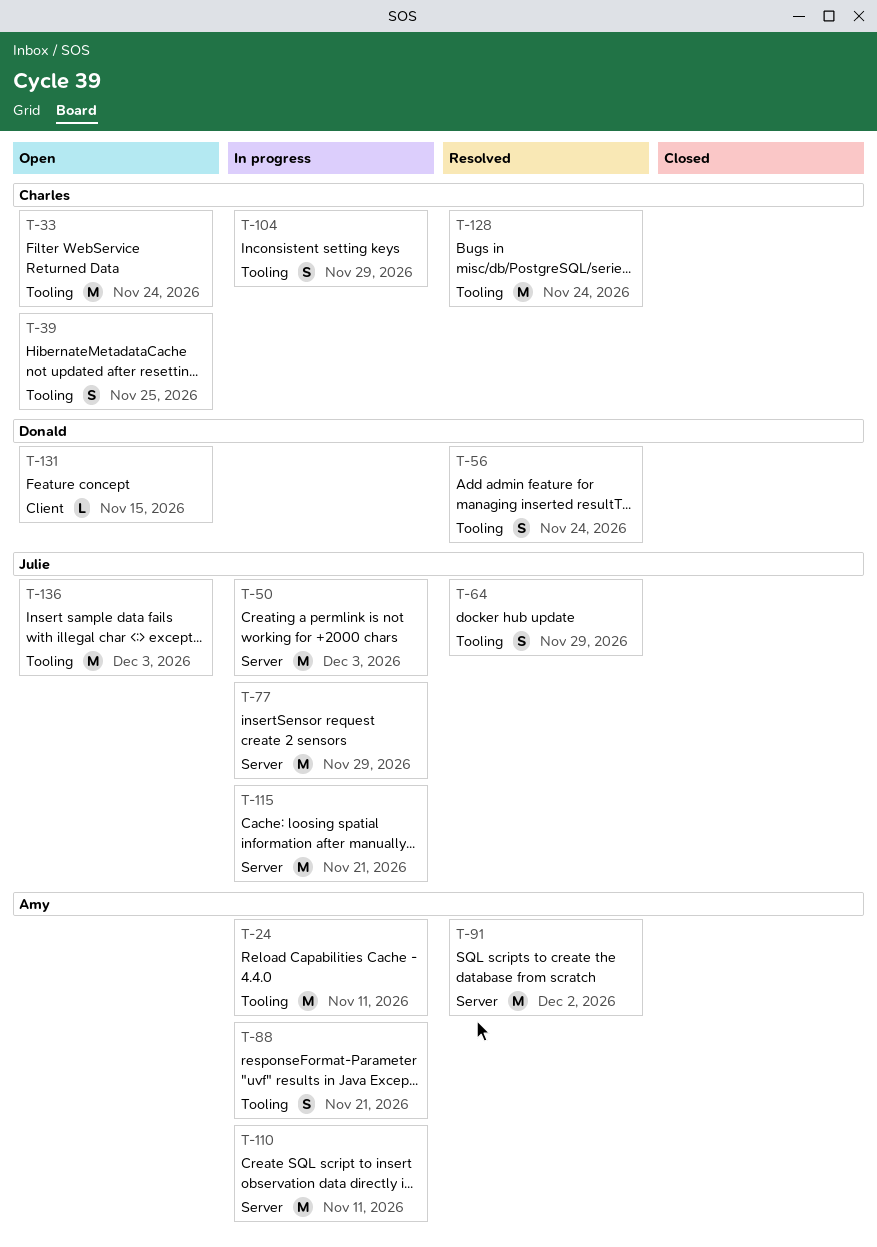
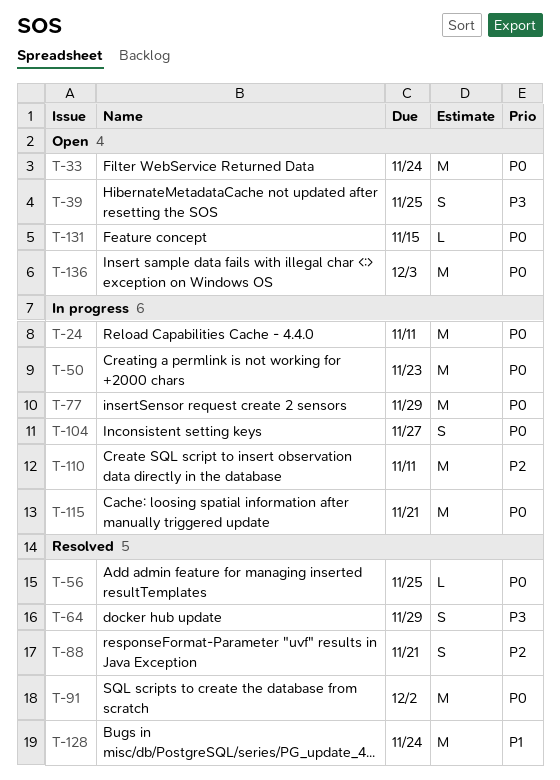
T-50, due: Dec 3 -> Nov 23
T-56, estimate: S -> L
T-56, due: Nov 24 -> Nov 25
T-88, status: In progress -> Resolved
T-104, due: Nov 29 -> Nov 27

